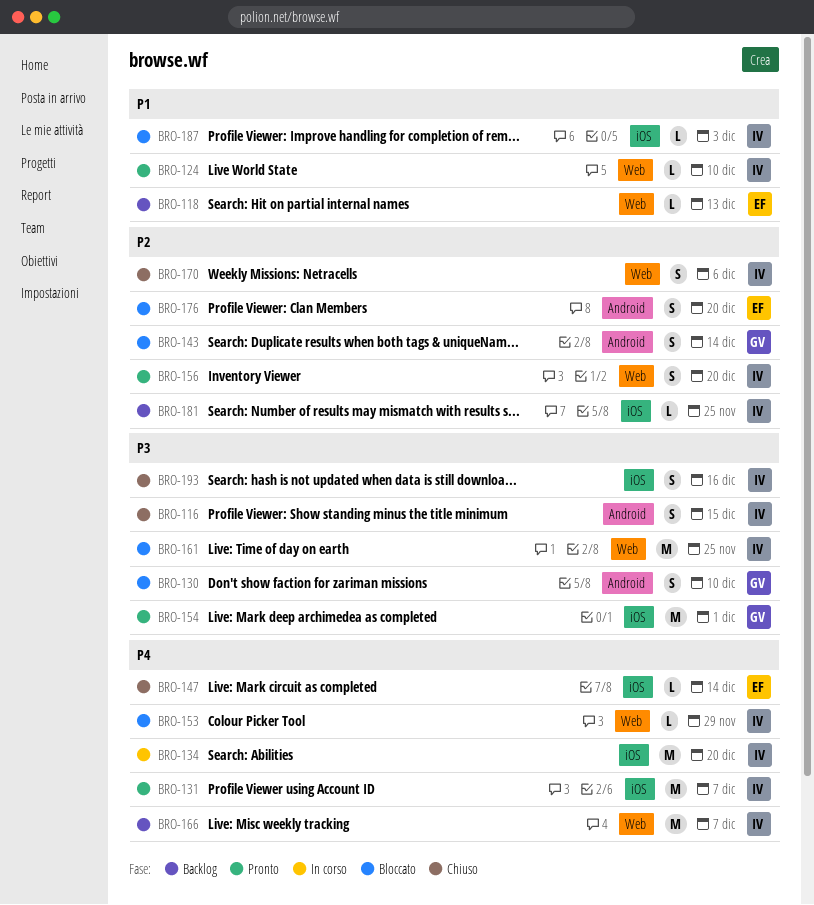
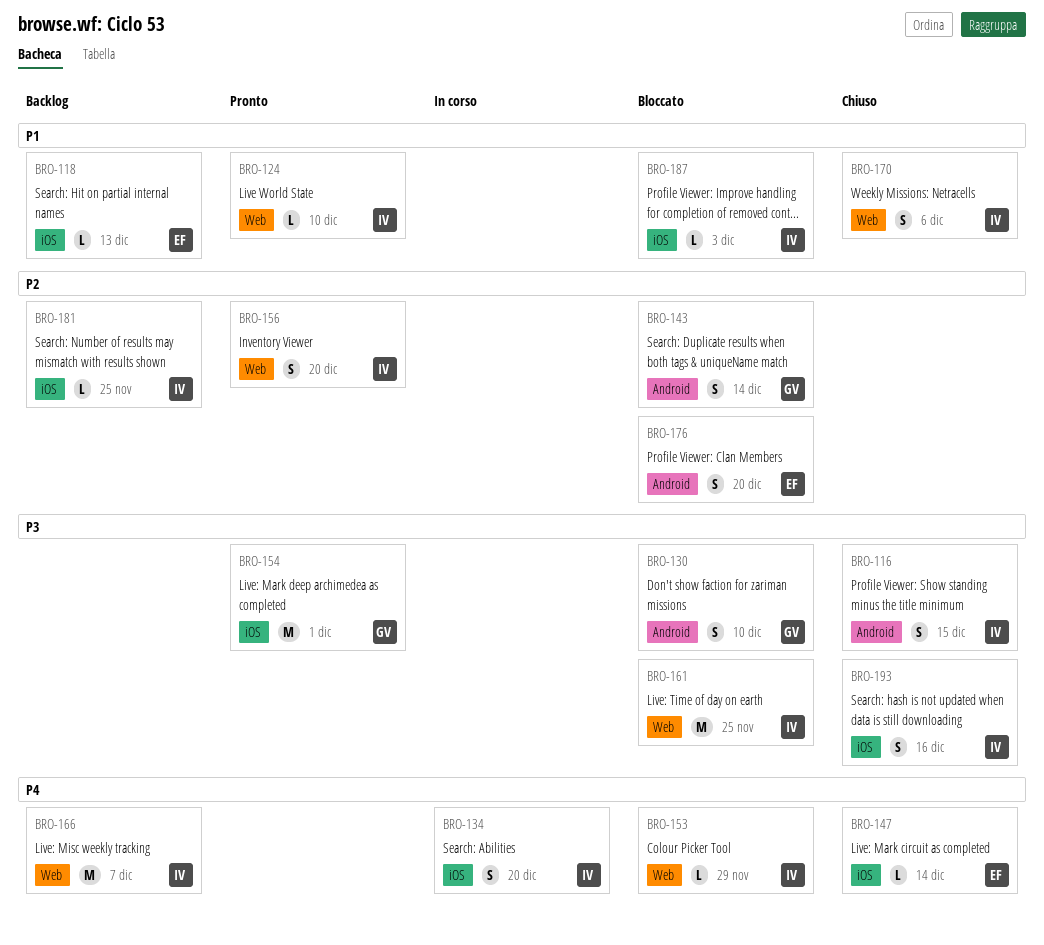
BRO-118, label: Web -> iOS
BRO-131: present -> none
BRO-134, estimate: M -> S
BRO-170, priority: P2 -> P1

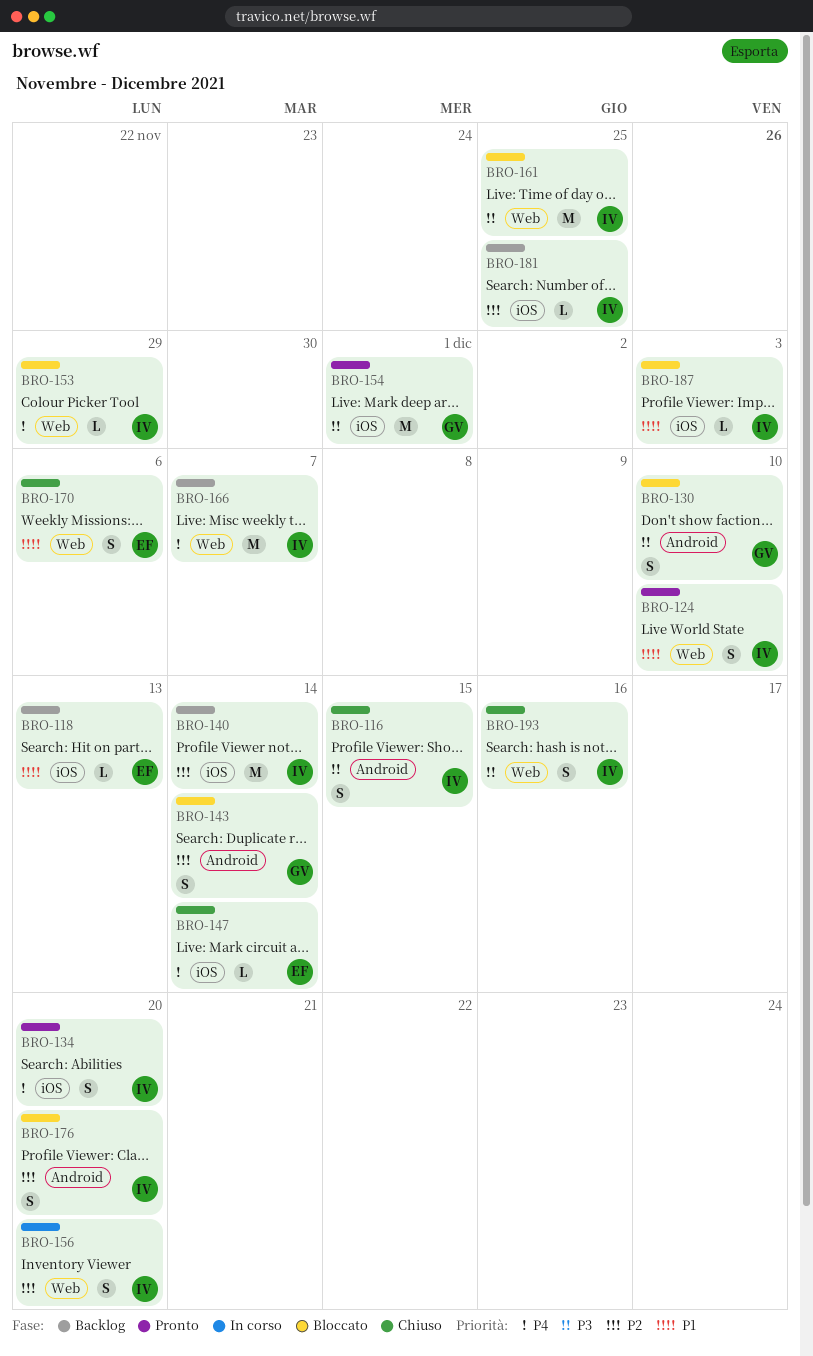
BRO-124, estimate: L -> S
BRO-134, status: In corso -> Pronto
BRO-140: none -> present
BRO-156, status: Pronto -> In corso
BRO-170, owner: IV -> EF
BRO-176, owner: EF -> IV
BRO-193, label: iOS -> Web

